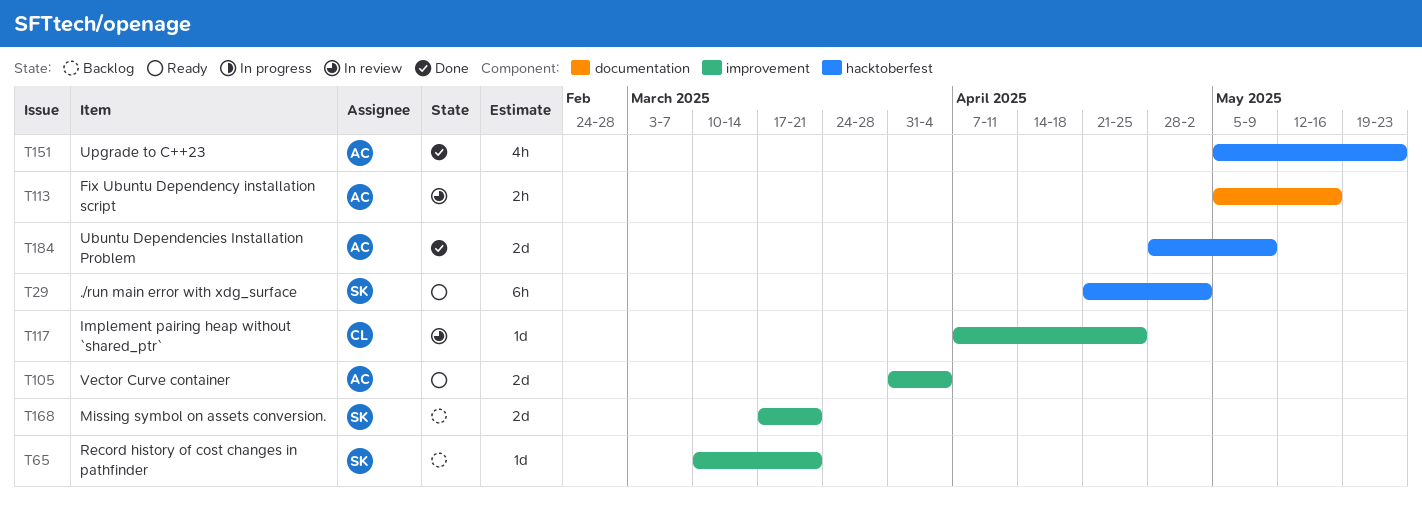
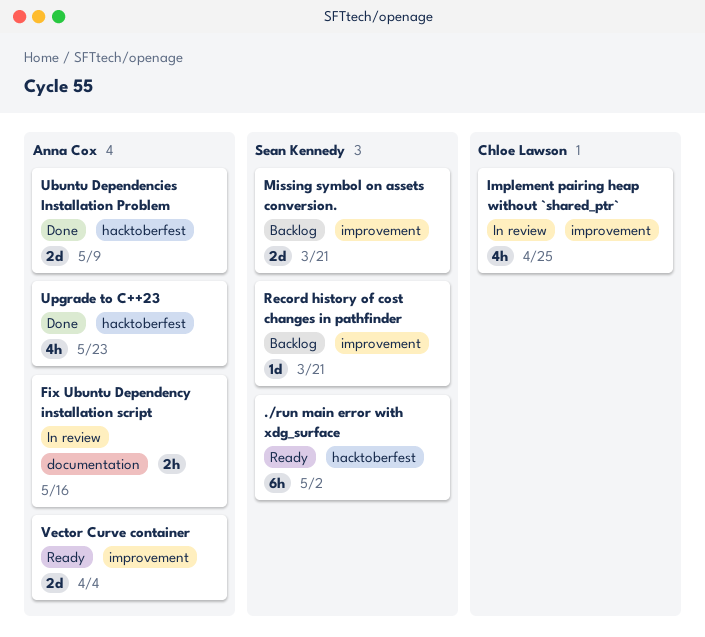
Implement pairing heap without `shared_ptr`, estimate: 1d -> 4h

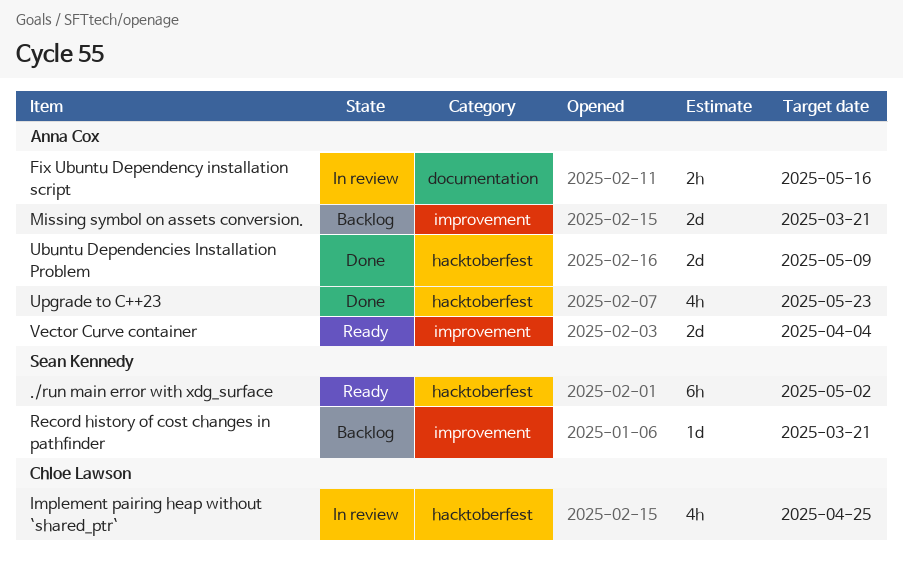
Implement pairing heap without `shared_ptr`, label: improvement -> hacktoberfest
Missing symbol on assets conversion., owner: Sean Kennedy -> Anna Cox

